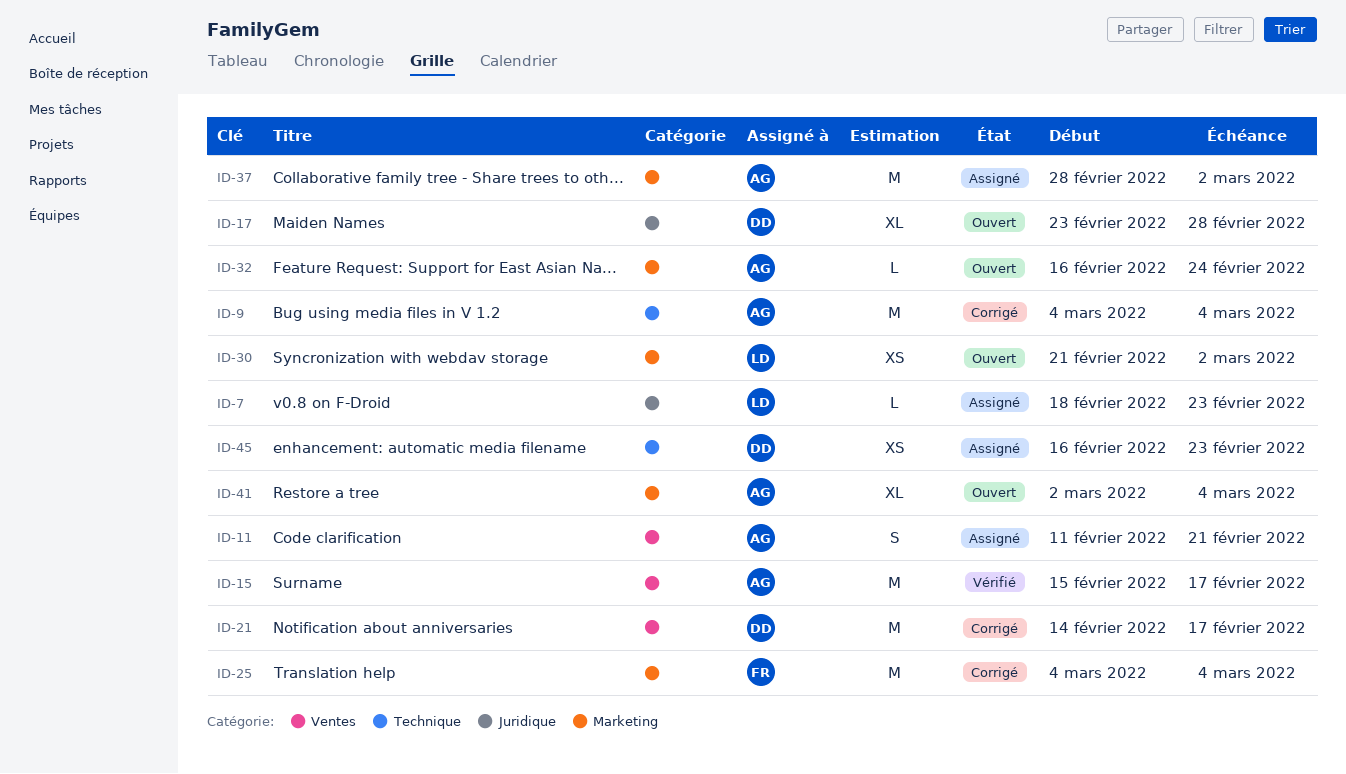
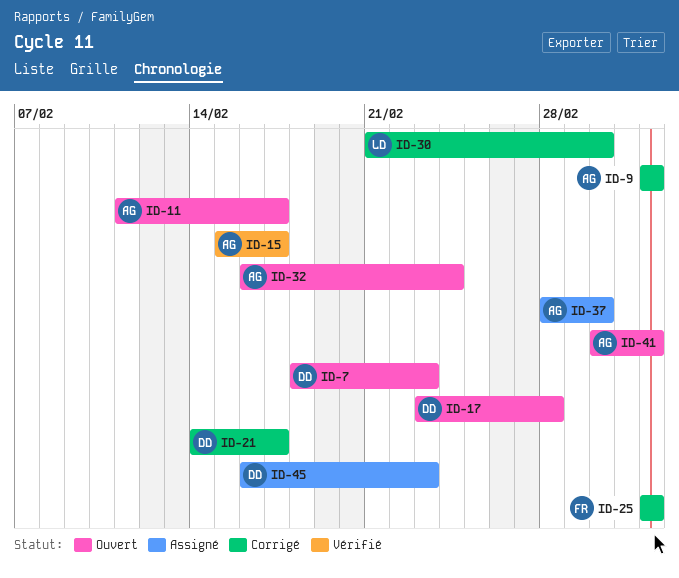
ID-7, status: Assigné -> Ouvert
ID-7, owner: LD -> DD
ID-11, status: Assigné -> Ouvert
ID-11, due: Feb 21 -> Feb 17
ID-30, status: Ouvert -> Corrigé

